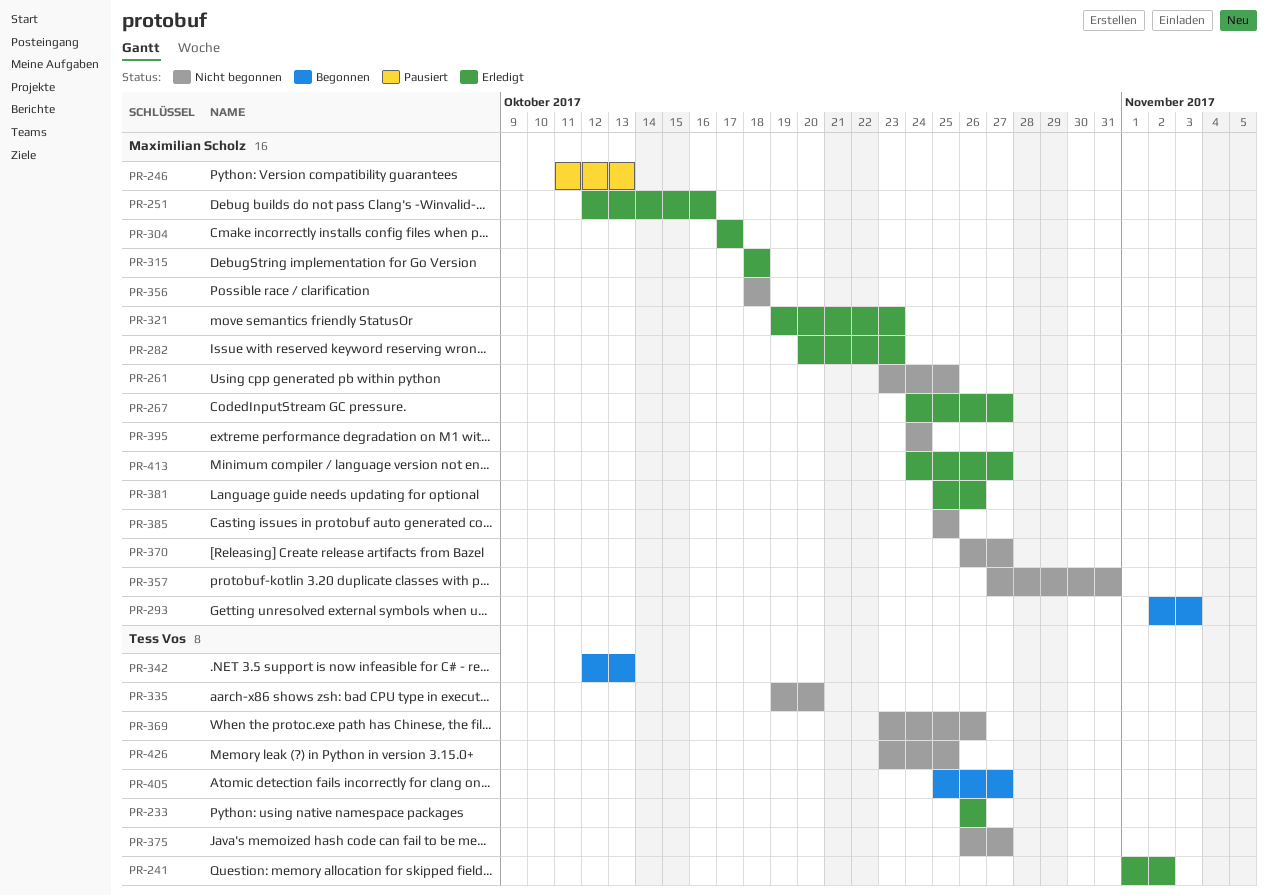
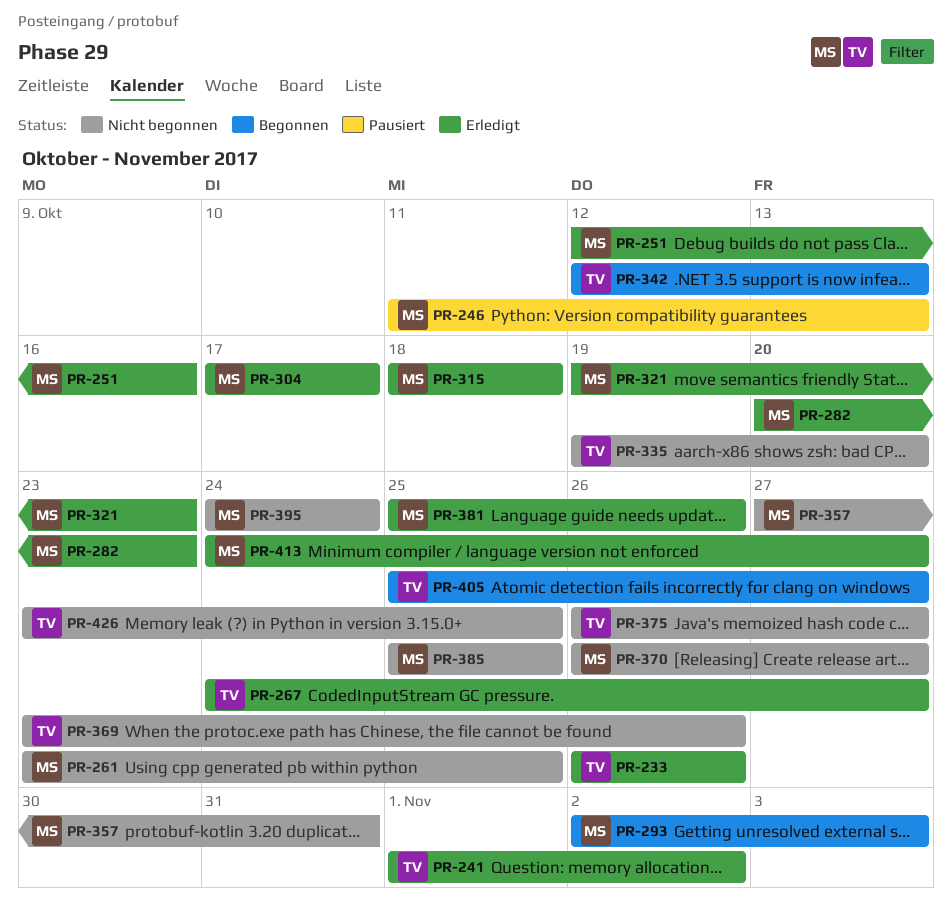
PR-267, owner: Maximilian Scholz -> Tess Vos
PR-356: present -> none

